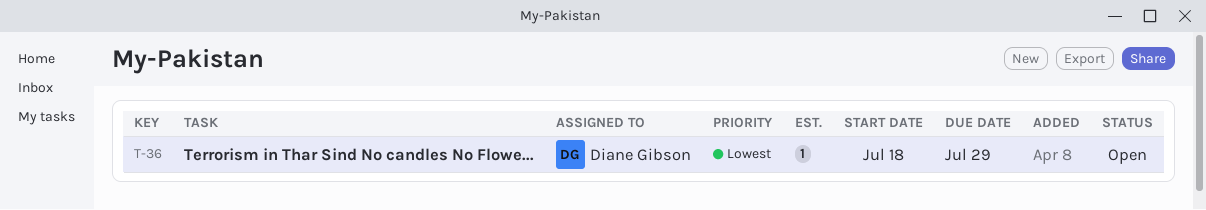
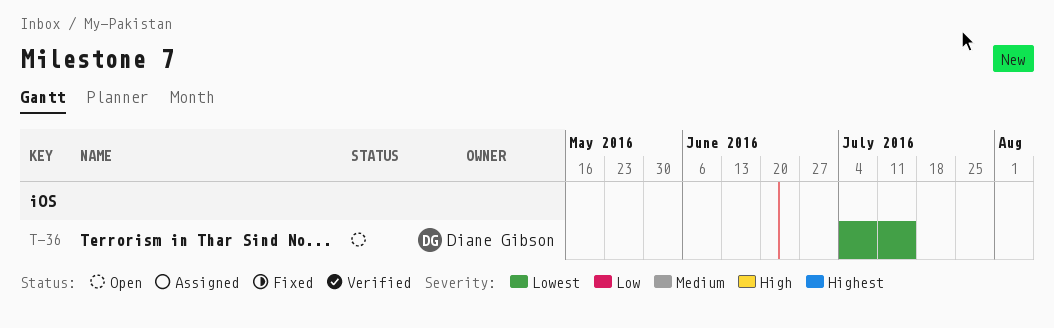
T-36, start: Jul 18 -> Jul 4
T-36, due: Jul 29 -> Jul 15

